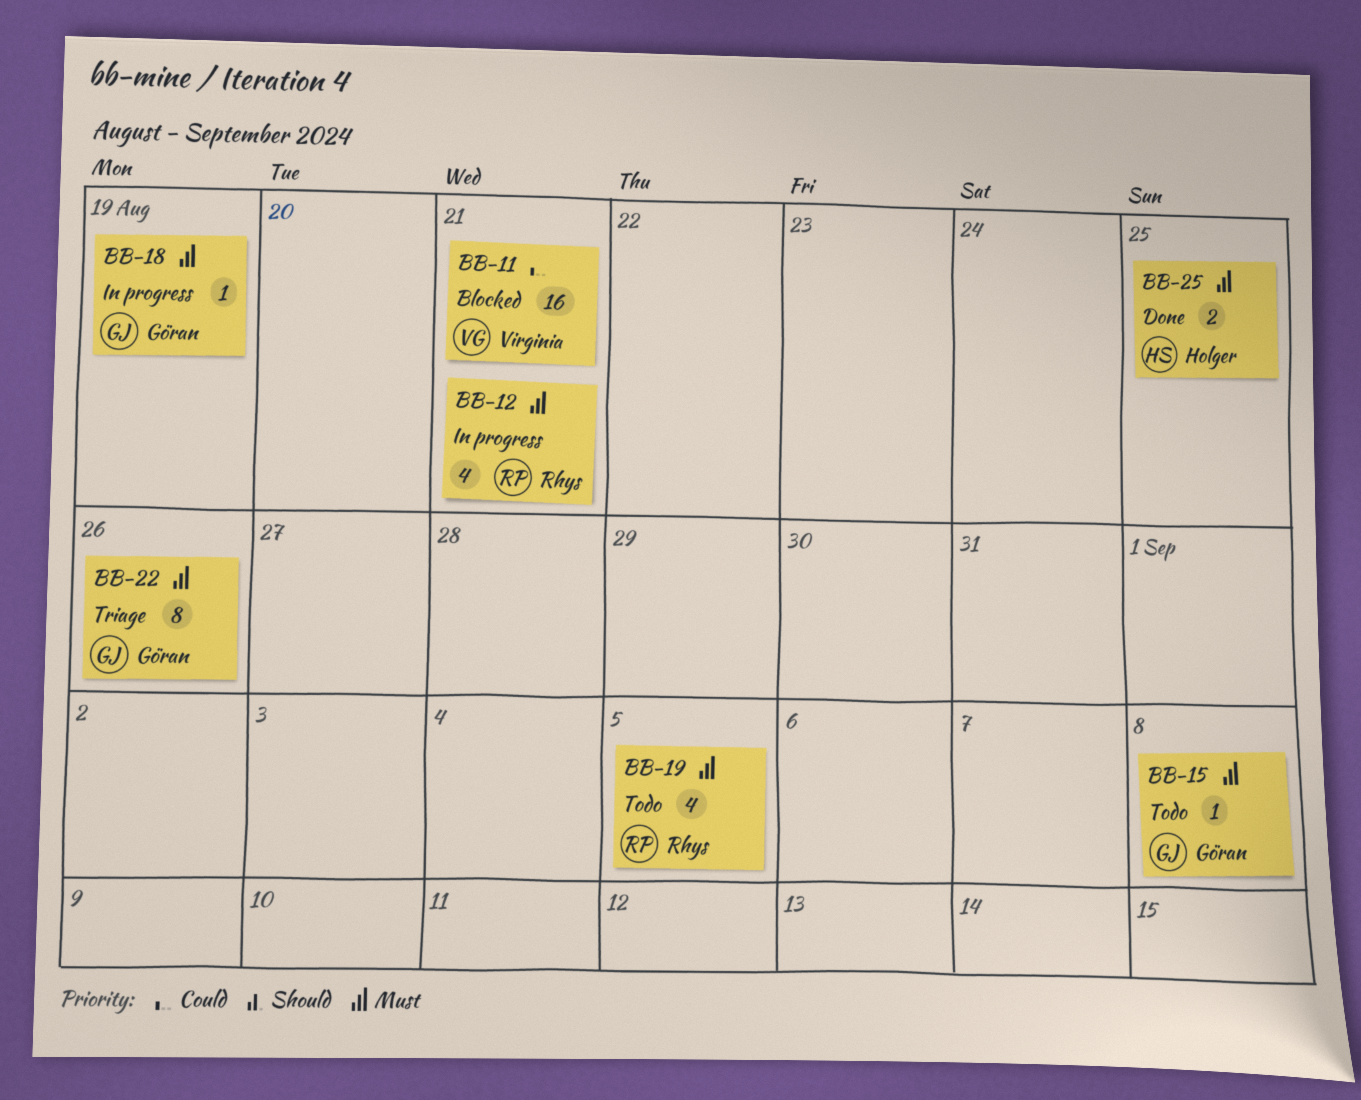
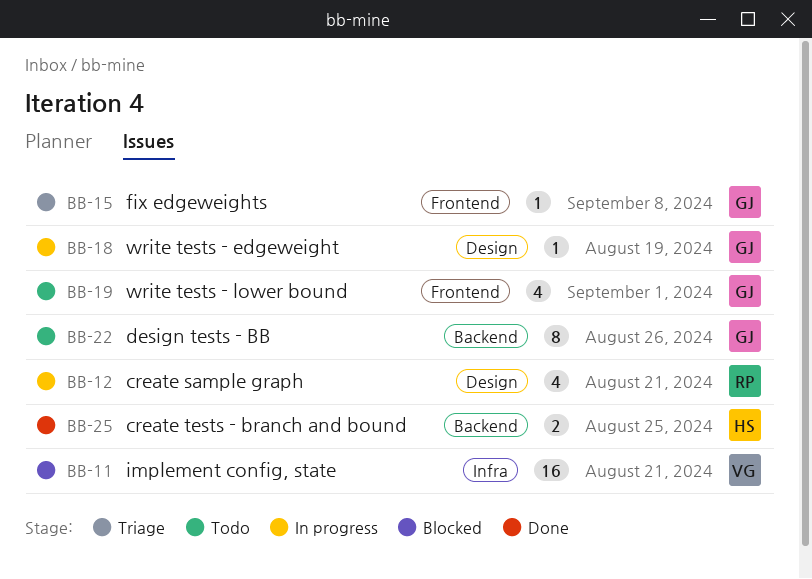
BB-15, status: Todo -> Triage
BB-19, owner: Rhys -> Göran
BB-19, due: Sep 5 -> Sep 1
BB-22, status: Triage -> Todo

